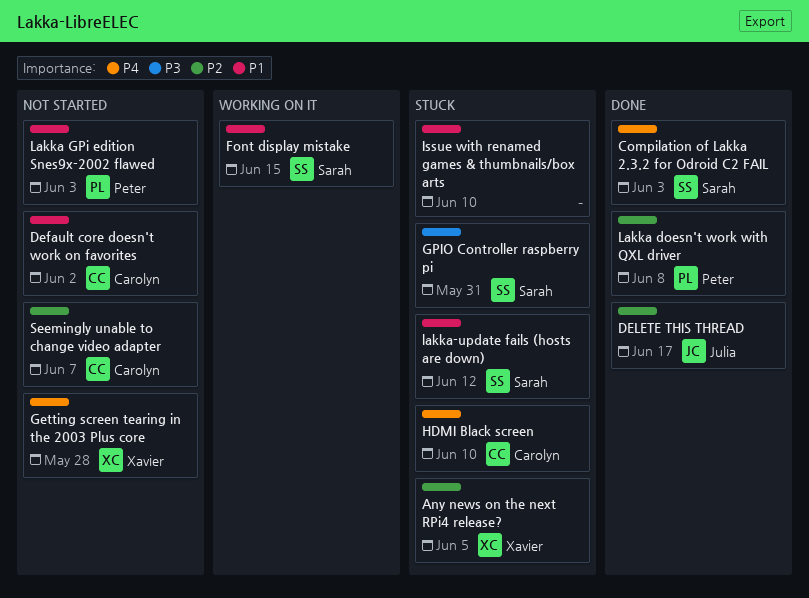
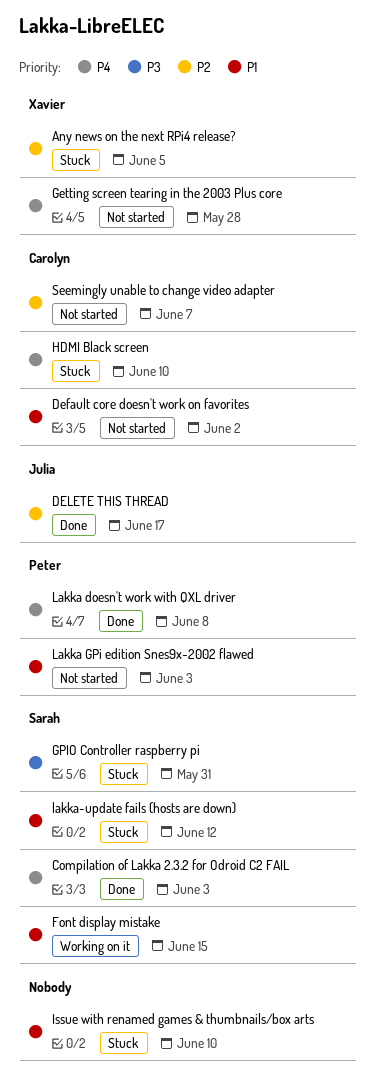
Lakka doesn't work with QXL driver, priority: P2 -> P4

